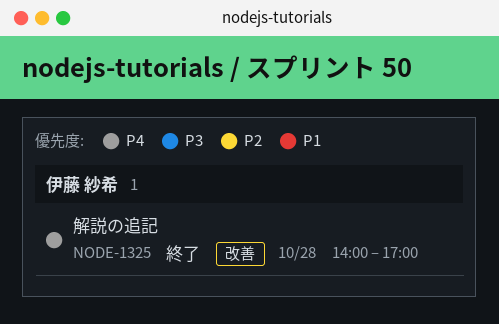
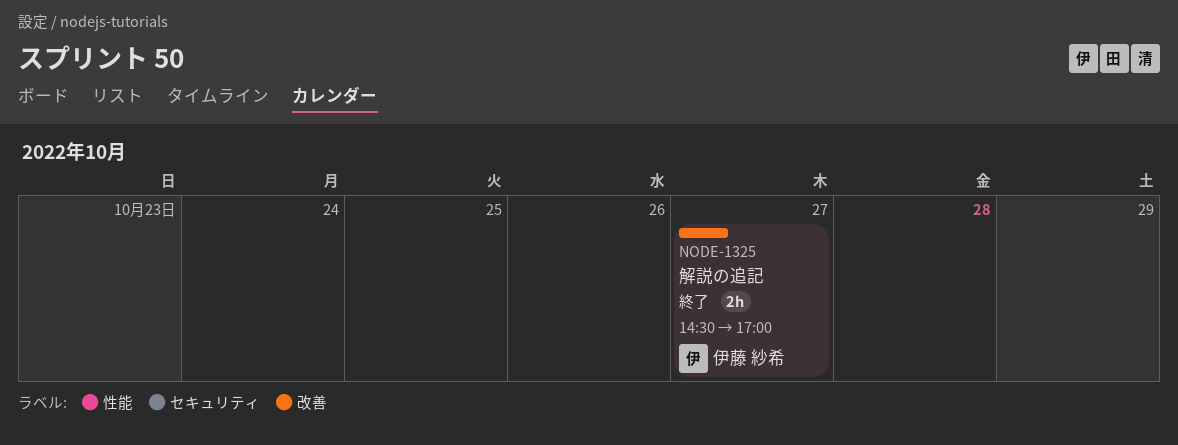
NODE-1325, day: Oct 28 -> Oct 27
NODE-1325, begins: 14:00 -> 14:30

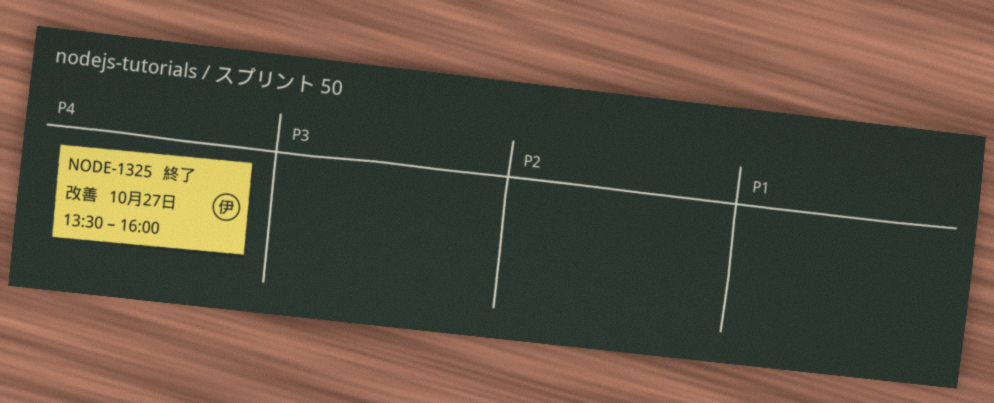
NODE-1325, begins: 14:30 -> 13:30
NODE-1325, ends: 17:00 -> 16:00

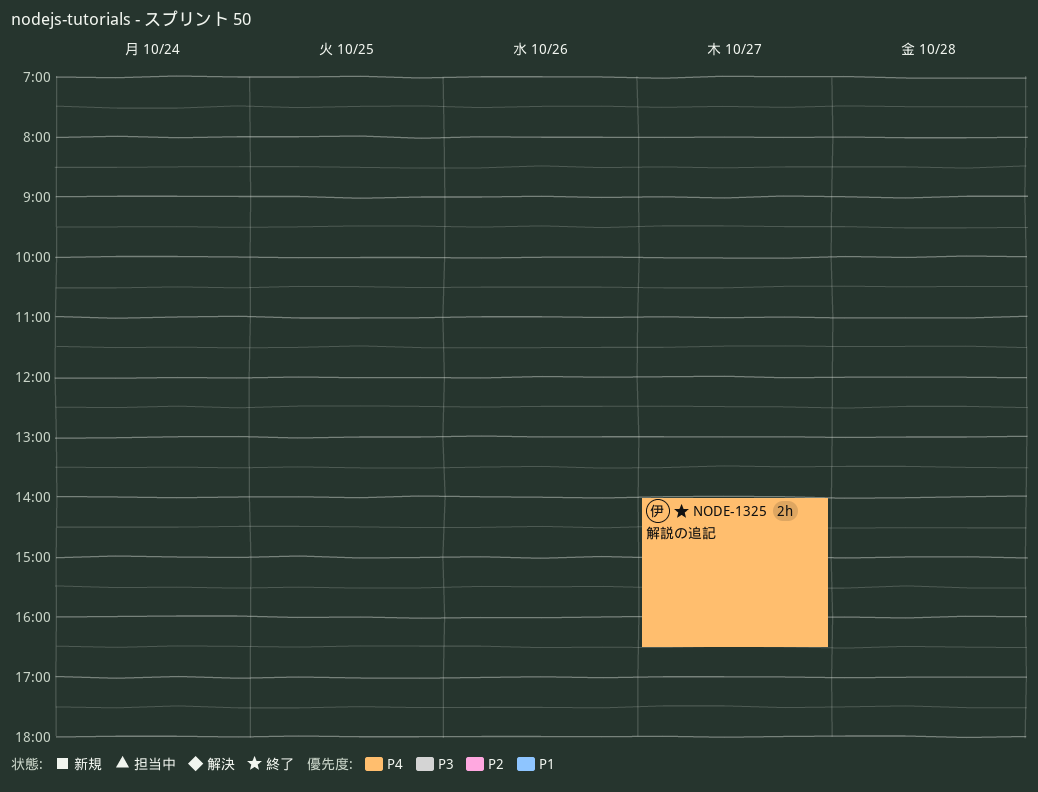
NODE-1325, begins: 13:30 -> 14:00
NODE-1325, ends: 16:00 -> 16:30

